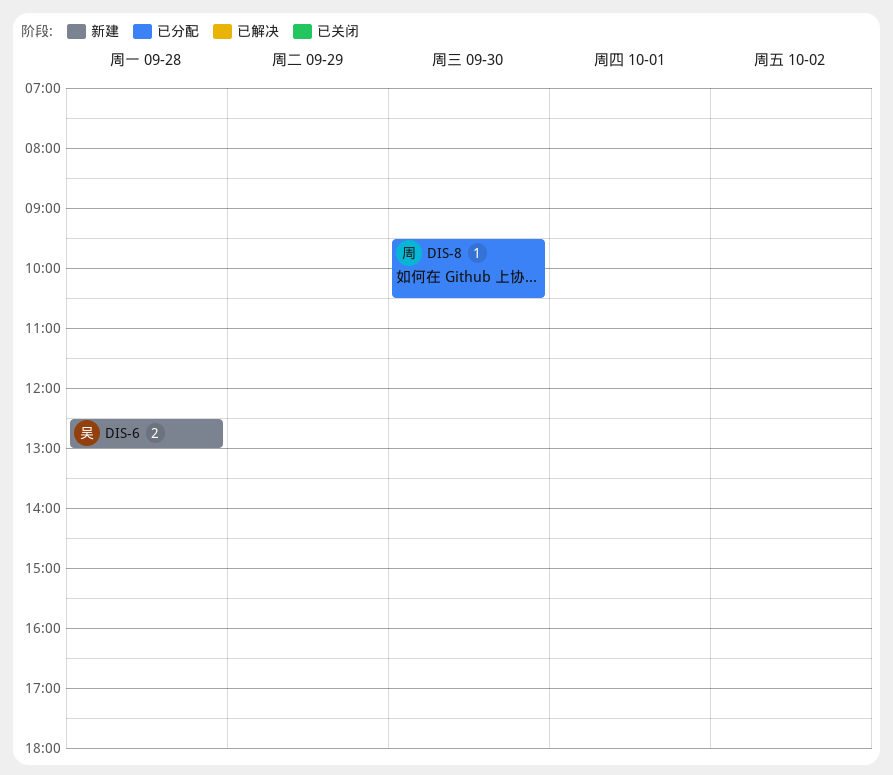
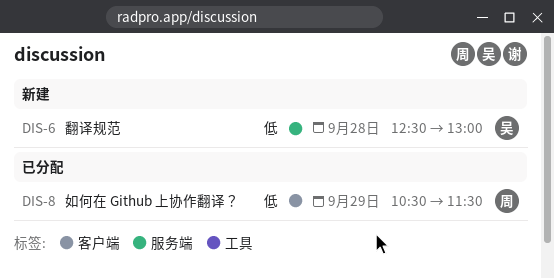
DIS-8, day: Sep 30 -> Sep 29
DIS-8, begins: 09:30 -> 10:30
DIS-8, ends: 10:30 -> 11:30

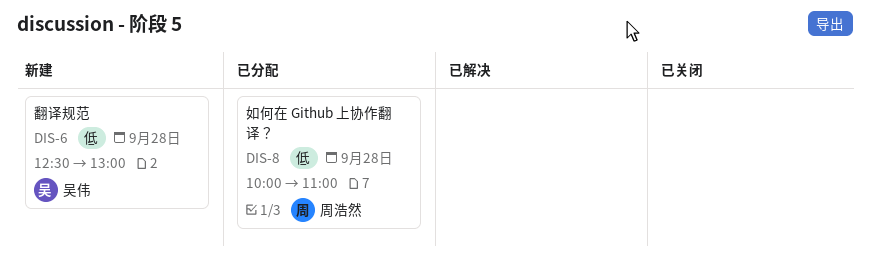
DIS-8, day: Sep 29 -> Sep 28
DIS-8, begins: 10:30 -> 10:00
DIS-8, ends: 11:30 -> 11:00

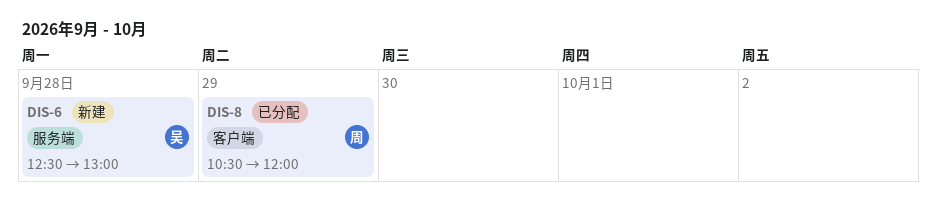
DIS-8, day: Sep 28 -> Sep 29
DIS-8, begins: 10:00 -> 10:30
DIS-8, ends: 11:00 -> 12:00

